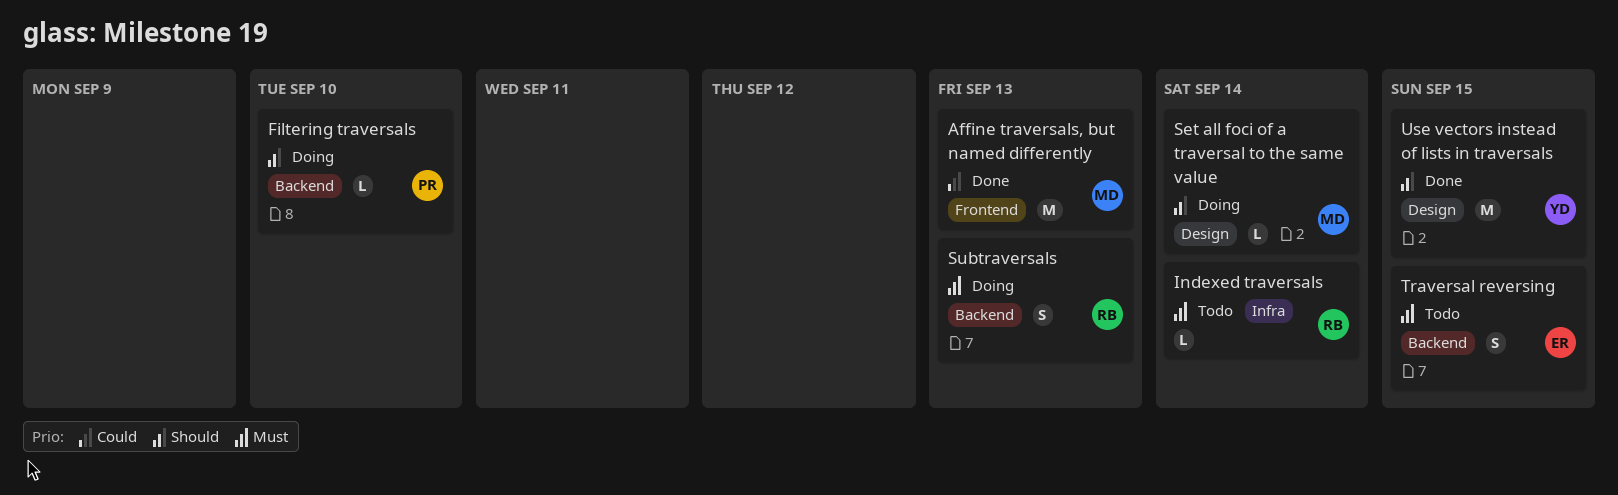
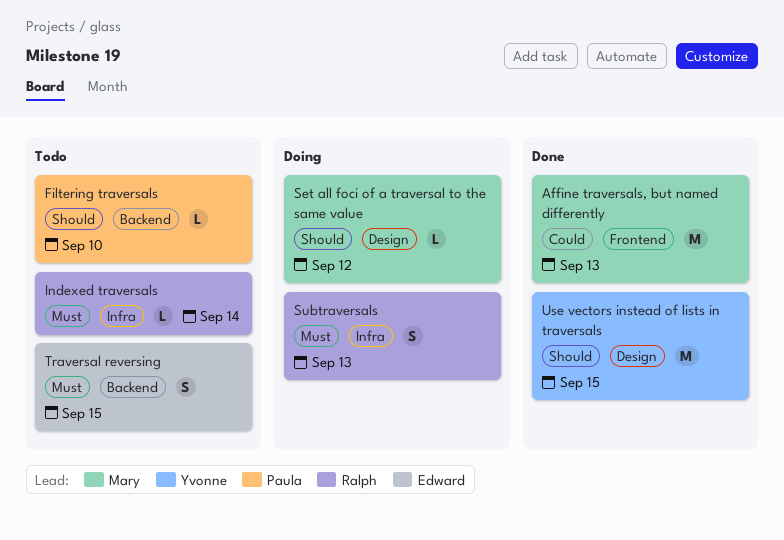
Filtering traversals, status: Doing -> Todo
Set all foci of a traversal to the same value, due: Sep 14 -> Sep 12
Subtraversals, label: Backend -> Infra

